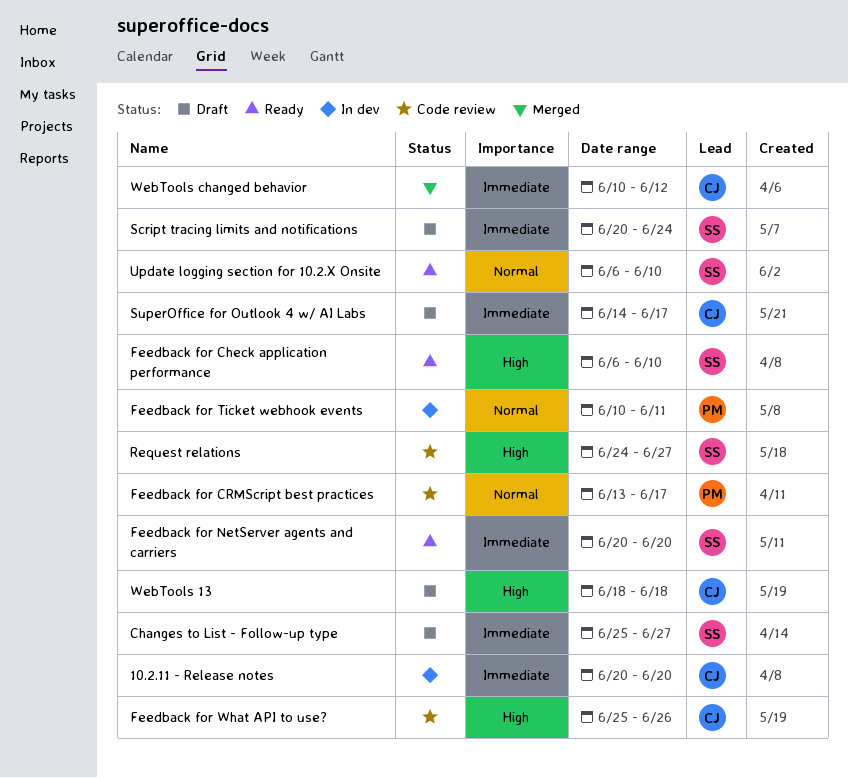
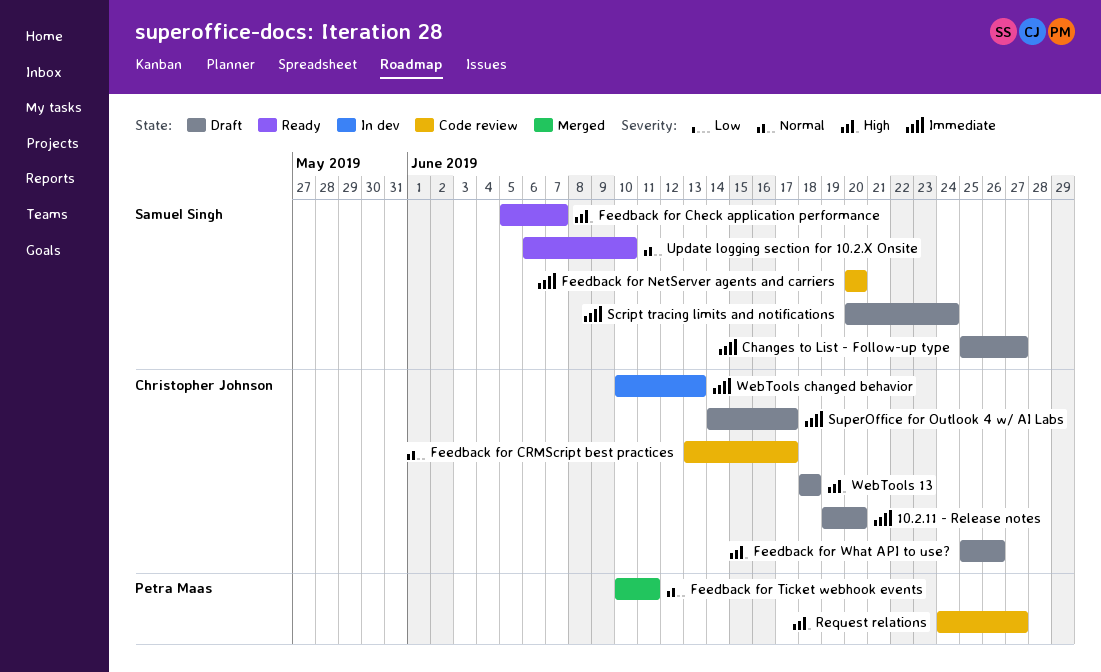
10.2.11 - Release notes, status: In dev -> Draft
10.2.11 - Release notes, start: Jun 20 -> Jun 19
Feedback for Check application performance, start: Jun 6 -> Jun 5
Feedback for Check application performance, due: Jun 10 -> Jun 7
Feedback for CRMScript best practices, owner: Petra Maas -> Christopher Johnson
Feedback for NetServer agents and carriers, status: Ready -> Code review
Feedback for Ticket webhook events, status: In dev -> Merged
Feedback for What API to use?, status: Code review -> Draft
Request relations, owner: Samuel Singh -> Petra Maas
WebTools changed behavior, status: Merged -> In dev
WebTools changed behavior, due: Jun 12 -> Jun 13

